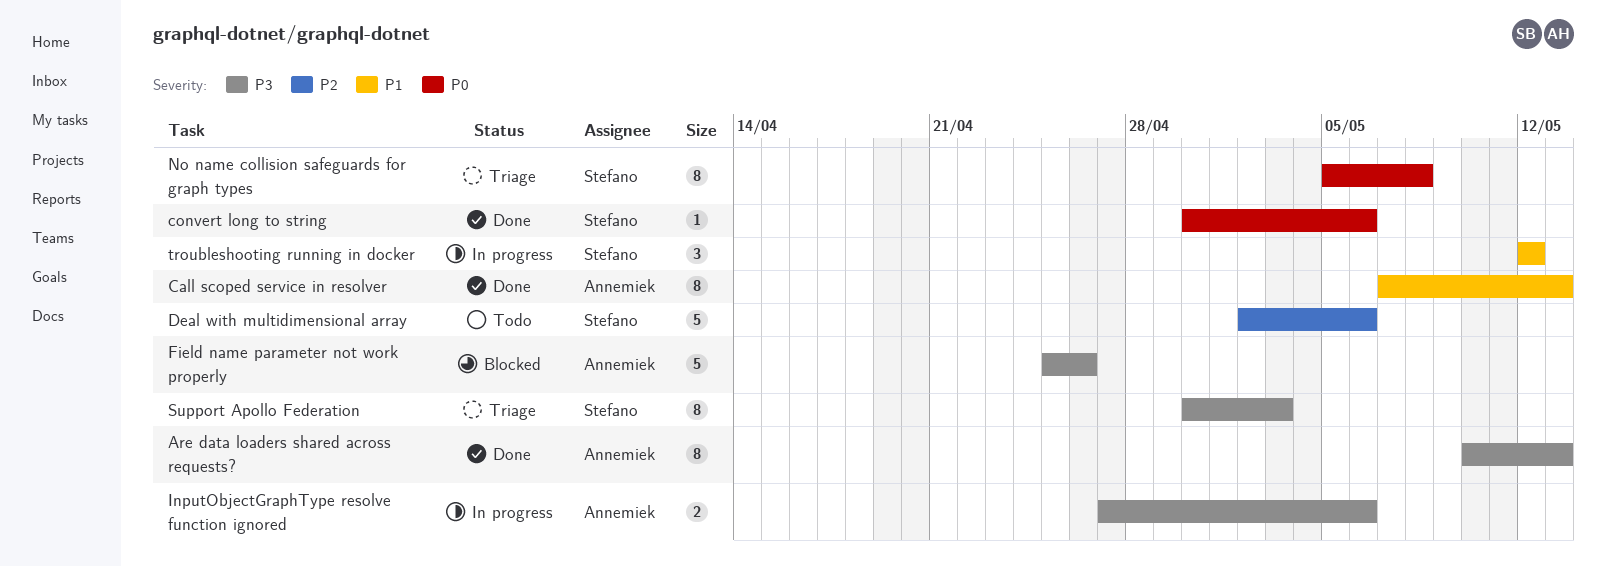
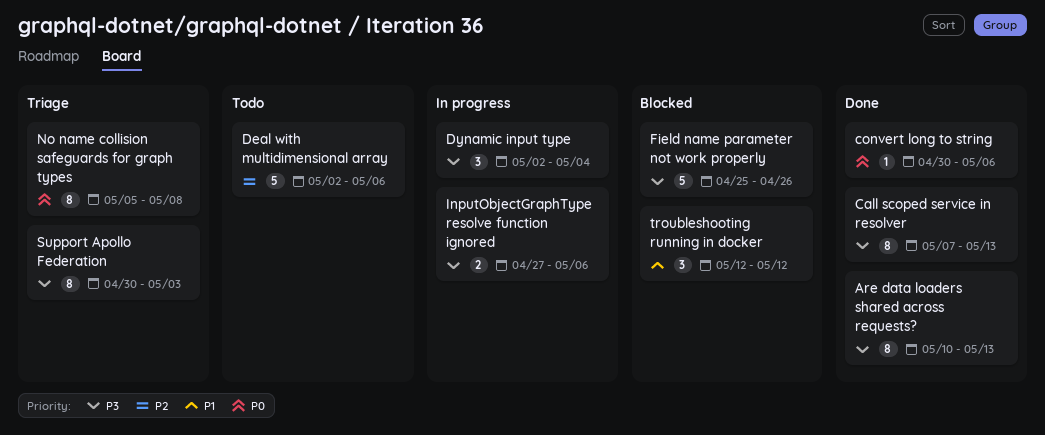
Call scoped service in resolver, priority: P1 -> P3
Dynamic input type: none -> present
troubleshooting running in docker, status: In progress -> Blocked

